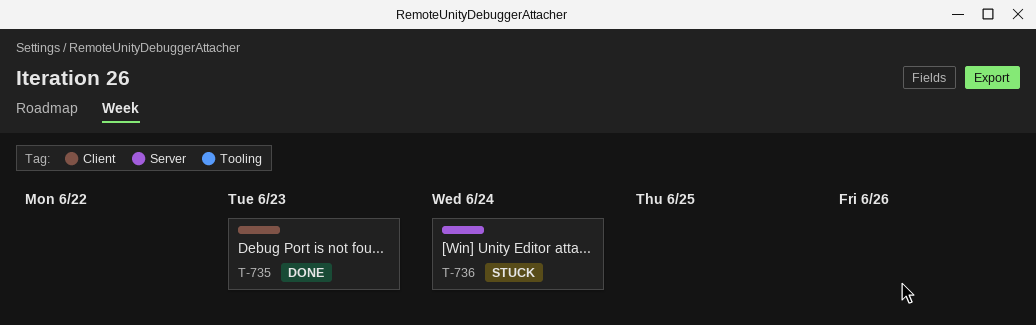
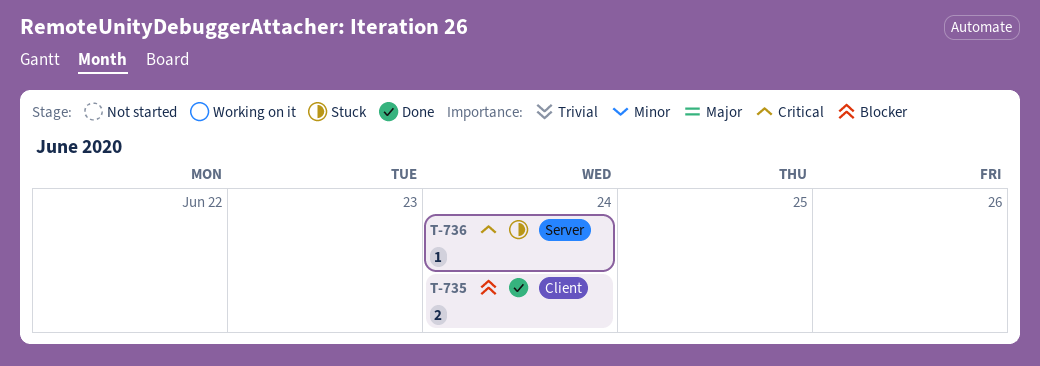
T-735, due: Jun 23 -> Jun 24

